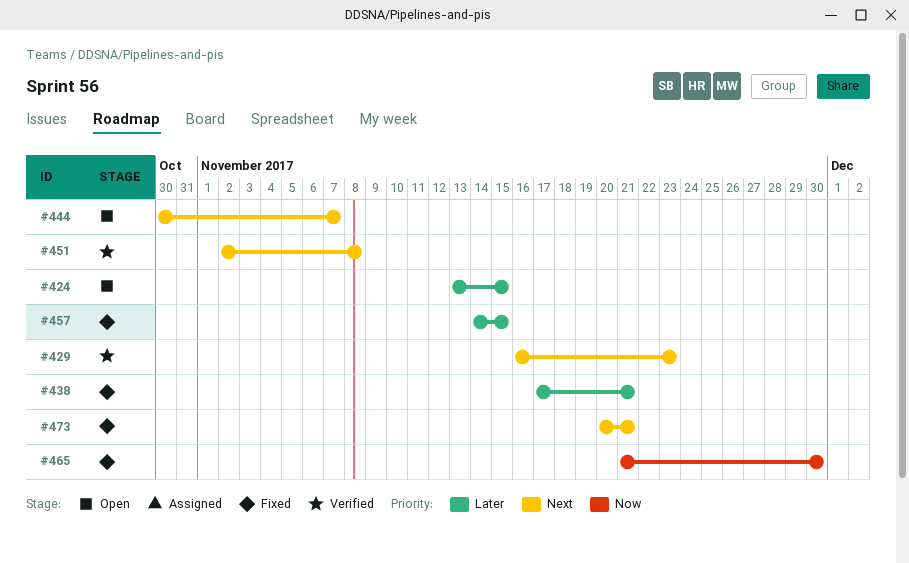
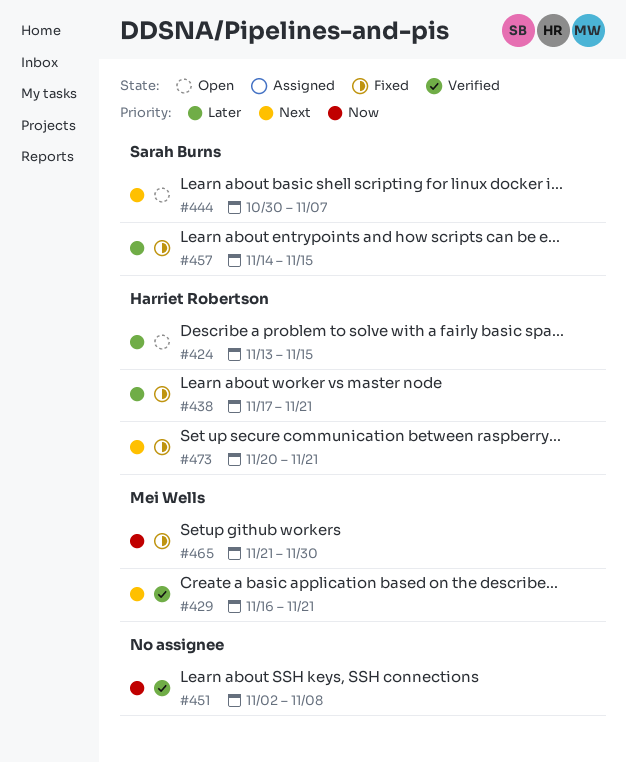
#429, due: Nov 23 -> Nov 21
#451, priority: Next -> Now

